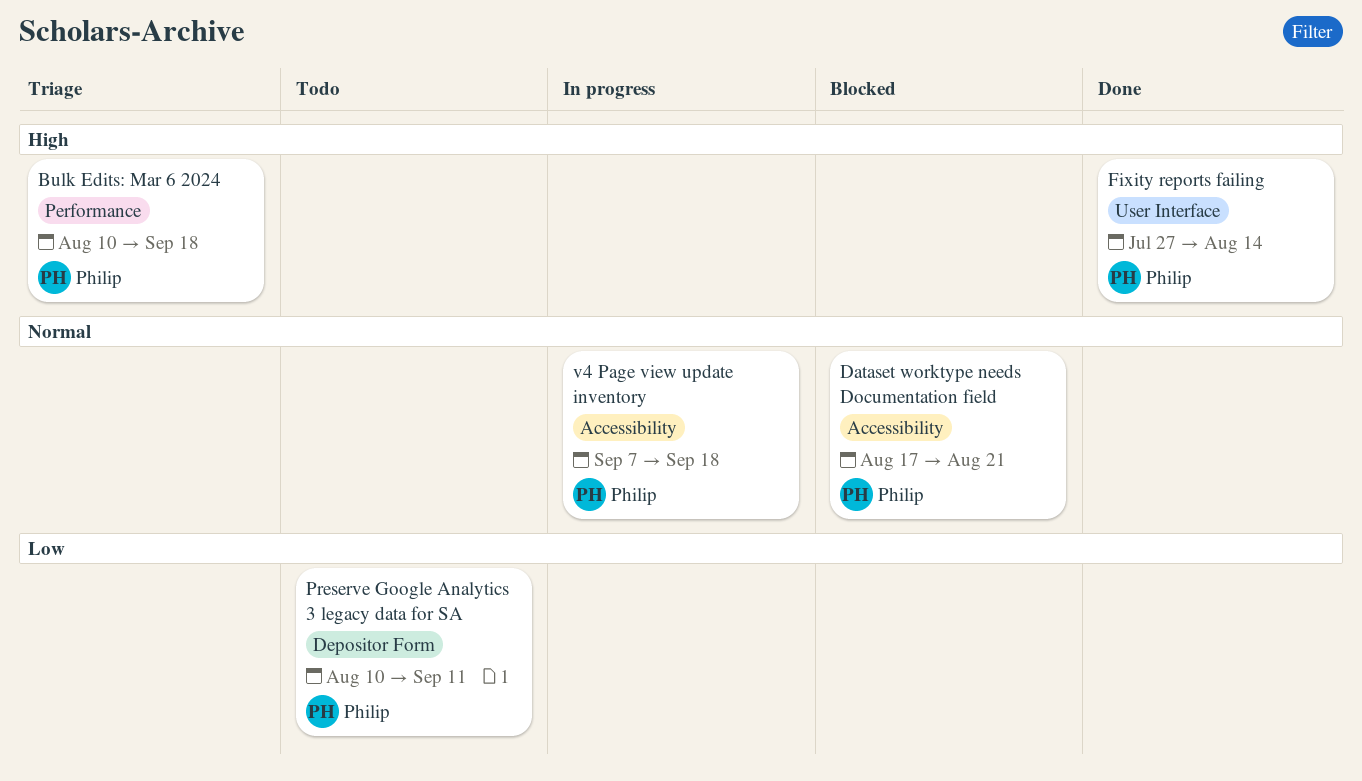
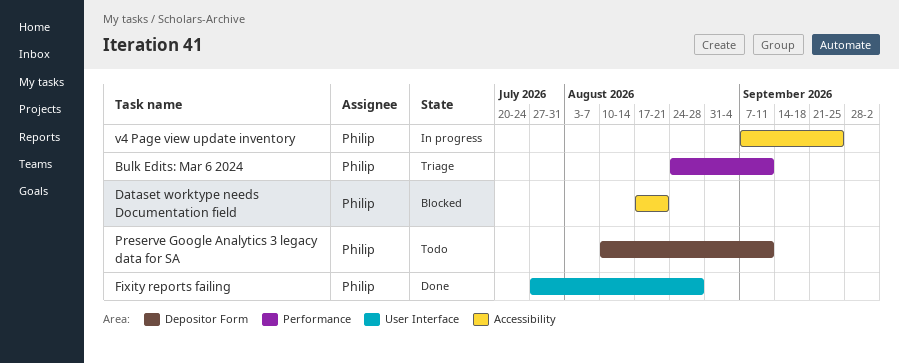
Bulk Edits: Mar 6 2024, start: Aug 10 -> Aug 24
Bulk Edits: Mar 6 2024, due: Sep 18 -> Sep 11
Fixity reports failing, due: Aug 14 -> Aug 28
v4 Page view update inventory, due: Sep 18 -> Sep 25

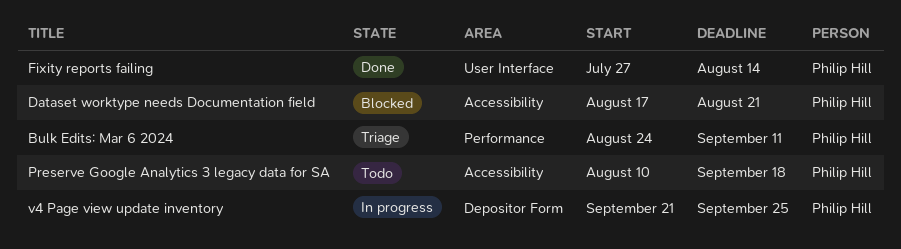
Fixity reports failing, due: Aug 28 -> Aug 14
Preserve Google Analytics 3 legacy data for SA, label: Depositor Form -> Accessibility
Preserve Google Analytics 3 legacy data for SA, due: Sep 11 -> Sep 18
v4 Page view update inventory, label: Accessibility -> Depositor Form
v4 Page view update inventory, start: Sep 7 -> Sep 21

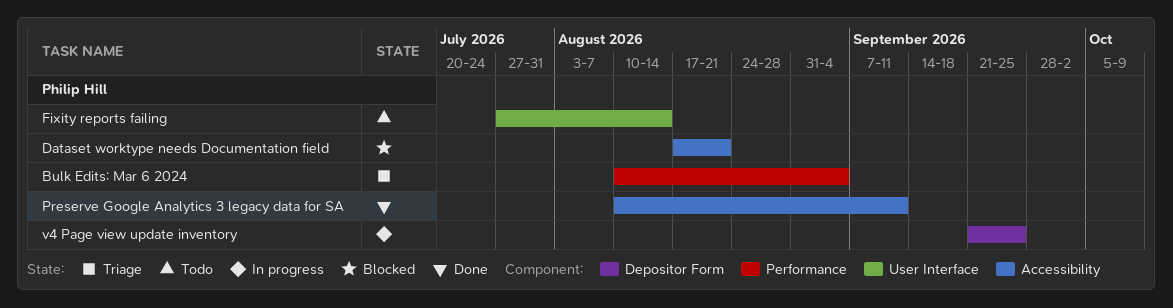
Bulk Edits: Mar 6 2024, start: Aug 24 -> Aug 10
Bulk Edits: Mar 6 2024, due: Sep 11 -> Sep 4
Fixity reports failing, status: Done -> Todo
Preserve Google Analytics 3 legacy data for SA, status: Todo -> Done
Preserve Google Analytics 3 legacy data for SA, due: Sep 18 -> Sep 11

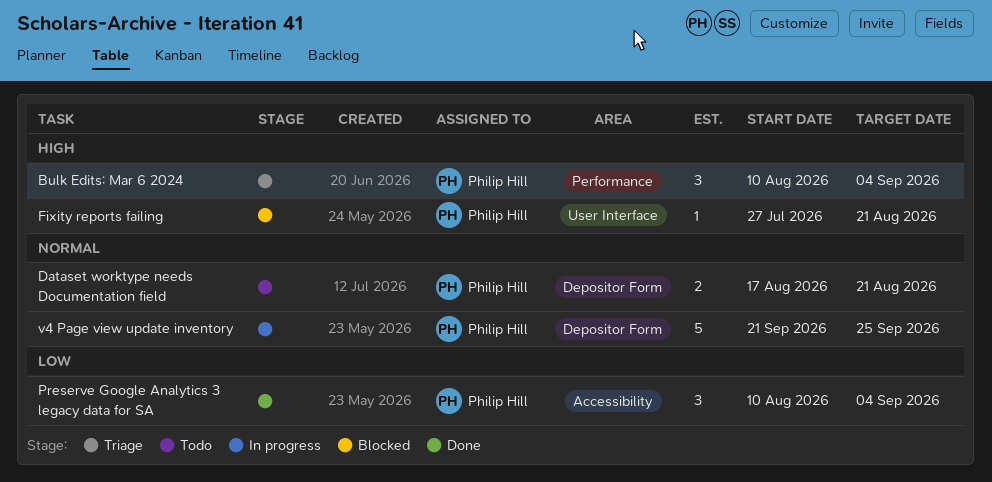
Dataset worktype needs Documentation field, status: Blocked -> Todo
Dataset worktype needs Documentation field, label: Accessibility -> Depositor Form
Fixity reports failing, status: Todo -> Blocked
Fixity reports failing, due: Aug 14 -> Aug 21
Preserve Google Analytics 3 legacy data for SA, due: Sep 11 -> Sep 4

